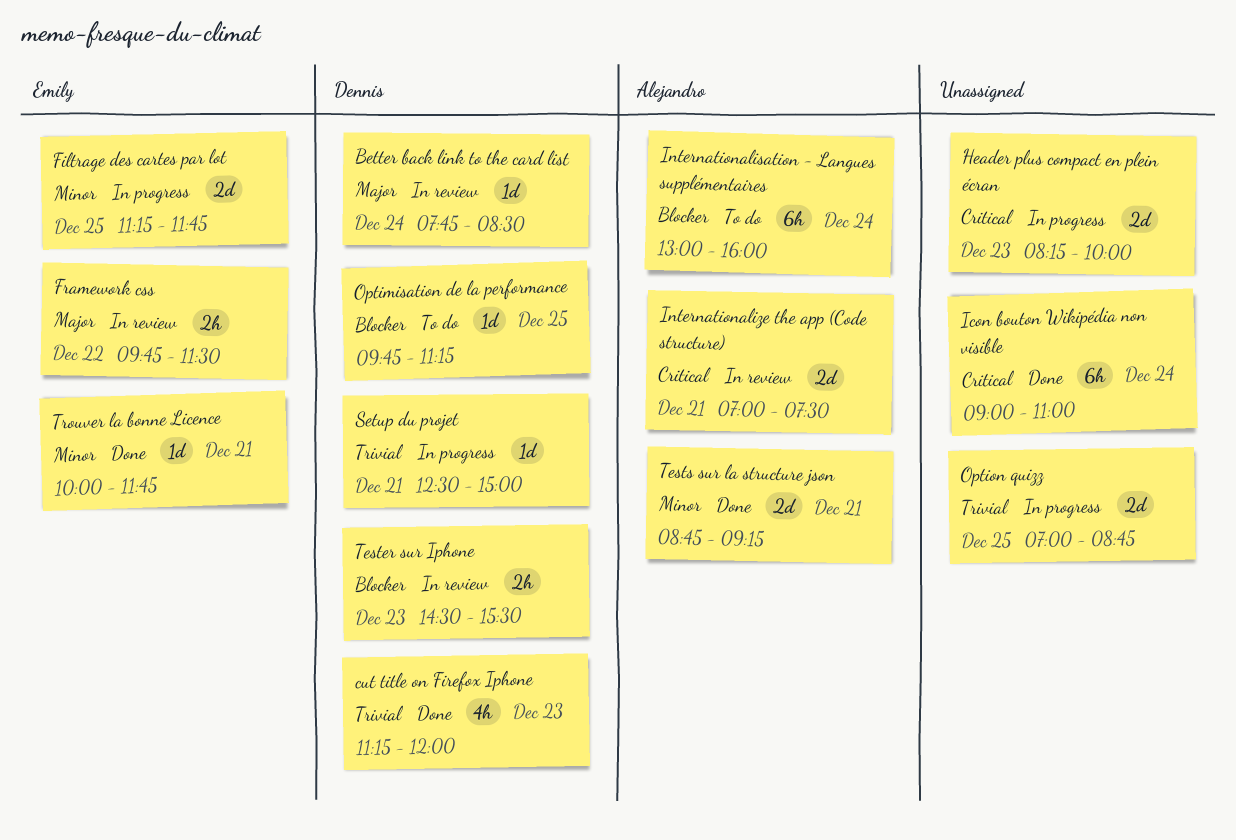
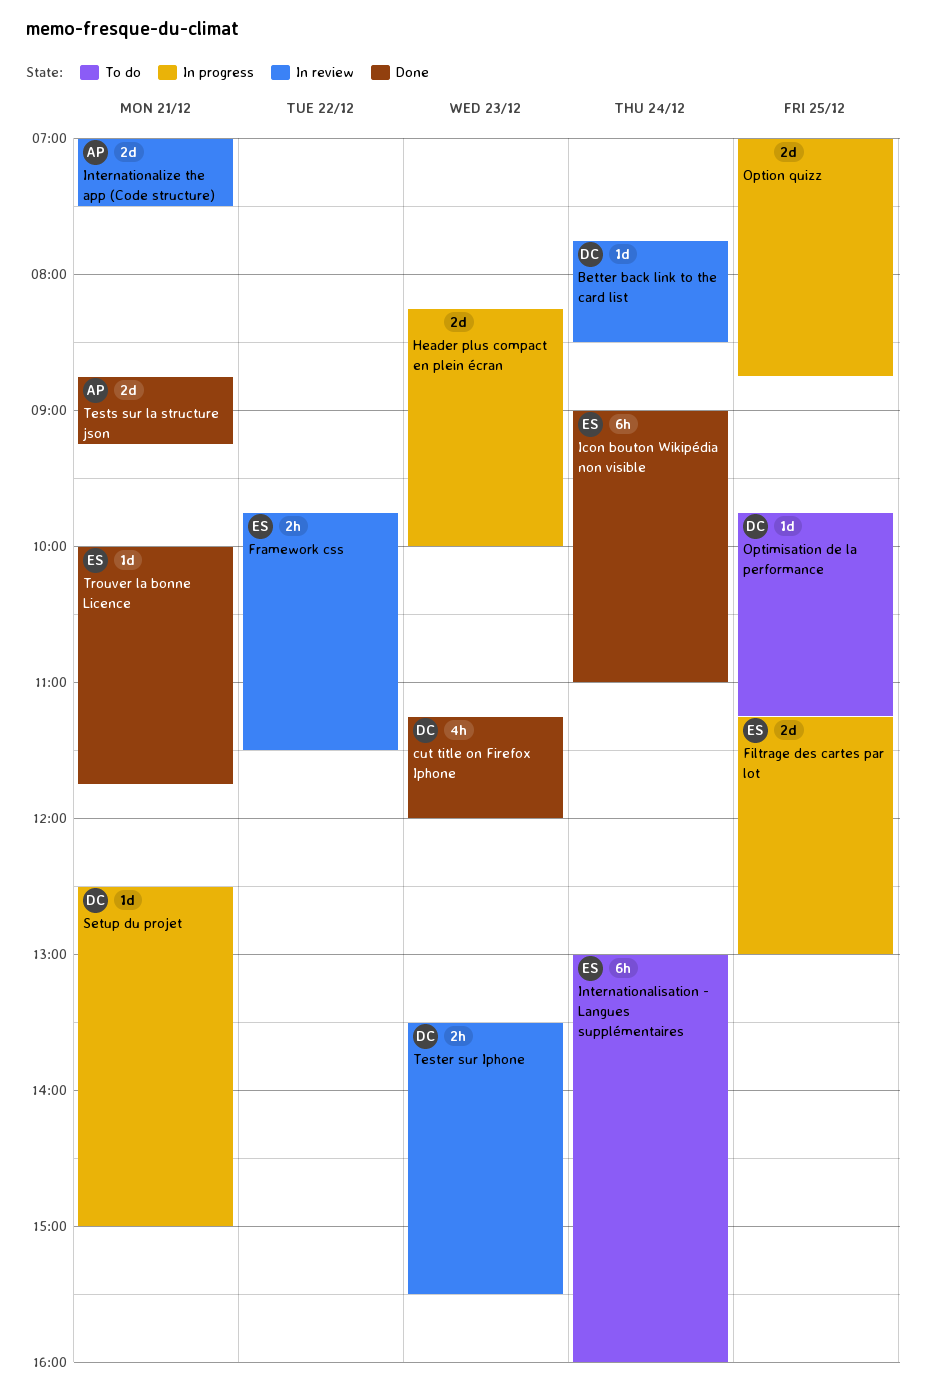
Filtrage des cartes par lot, ends: 11:45 -> 13:00
Icon bouton Wikipédia non visible, owner: none -> Emily
Internationalisation - Langues supplémentaires, owner: Alejandro -> Emily
Tester sur Iphone, begins: 14:30 -> 13:30

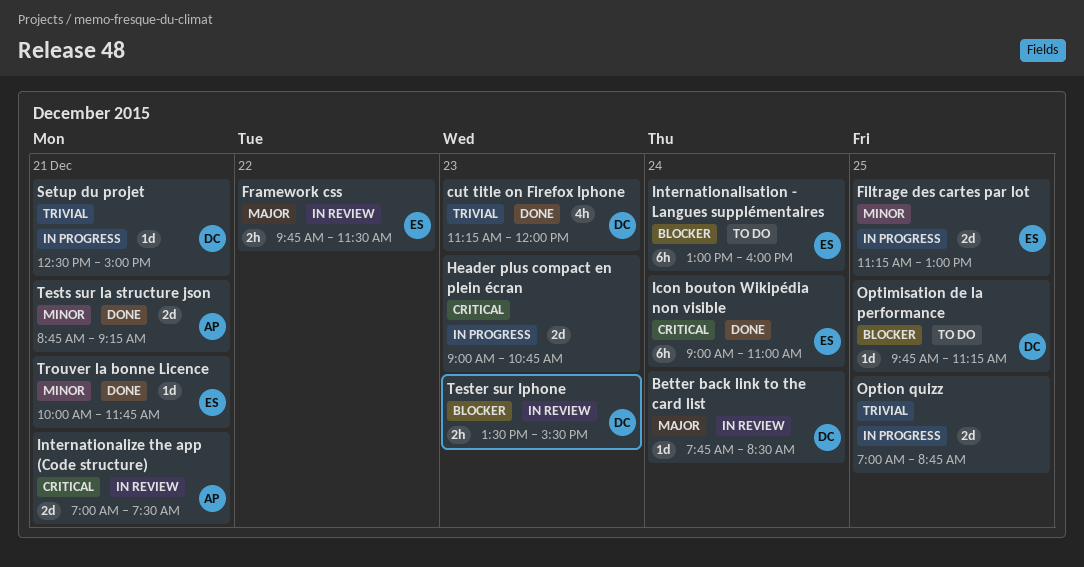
Header plus compact en plein écran, begins: 08:15 -> 09:00
Header plus compact en plein écran, ends: 10:00 -> 10:45

